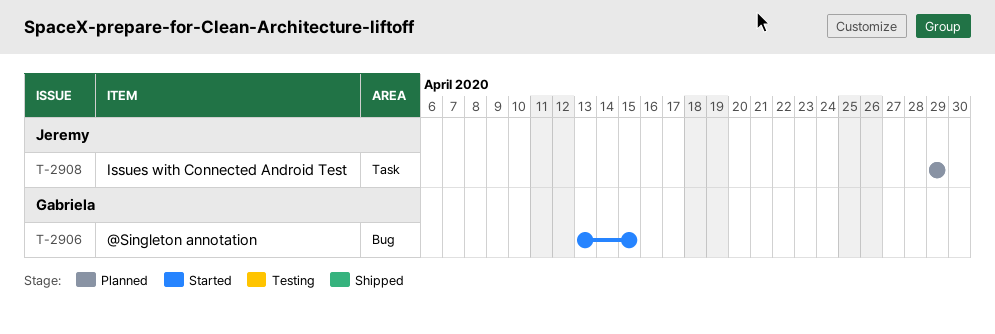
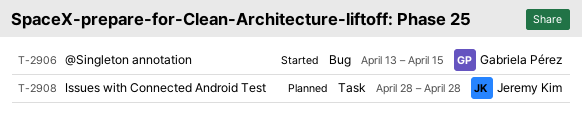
T-2908, start: Apr 29 -> Apr 28
T-2908, due: Apr 29 -> Apr 28

